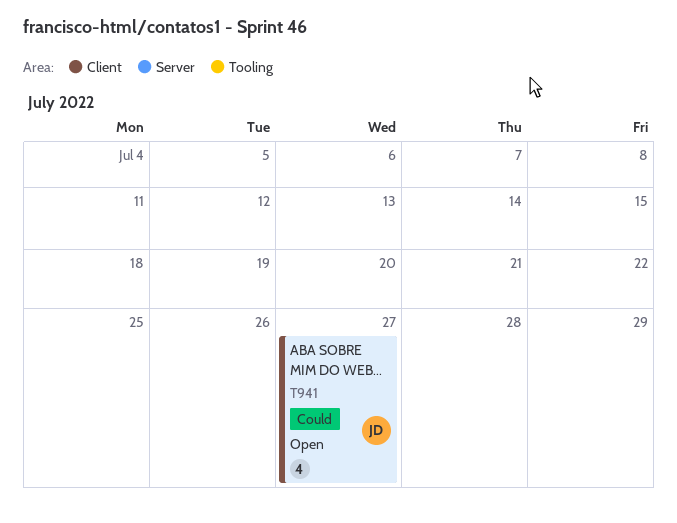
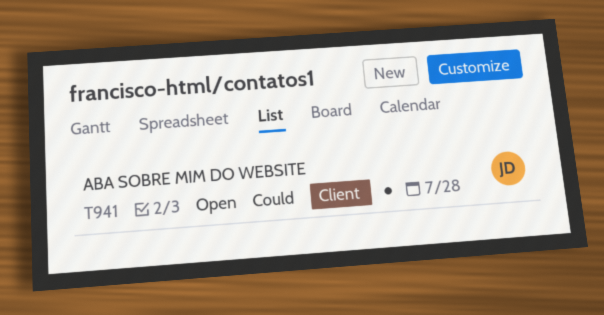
T941, estimate: 4 -> 1
T941, due: Jul 27 -> Jul 28

